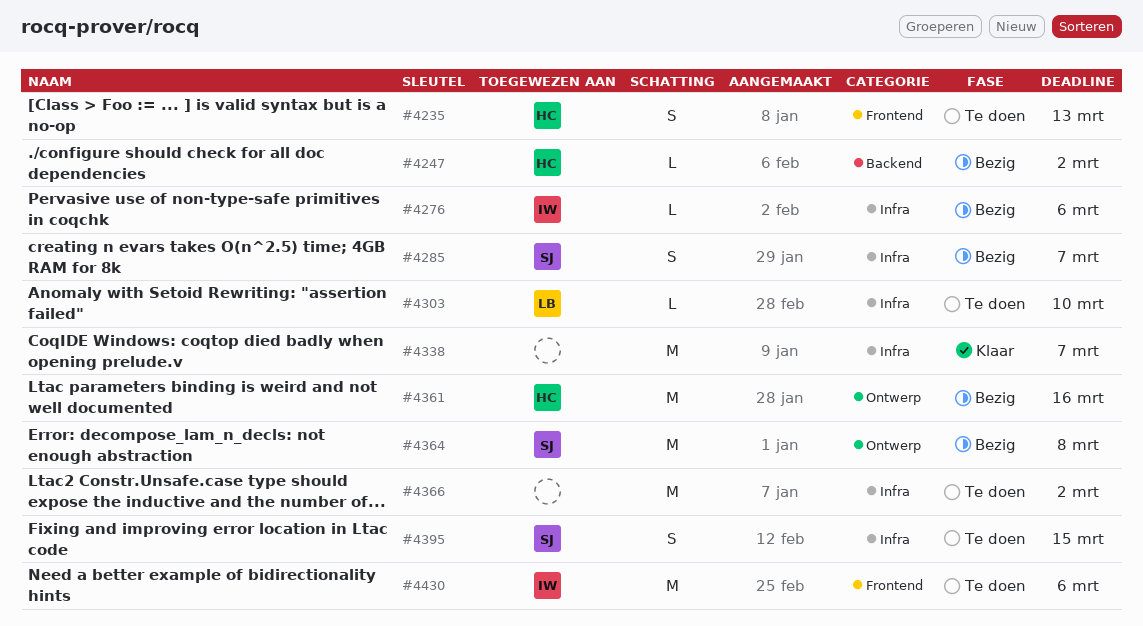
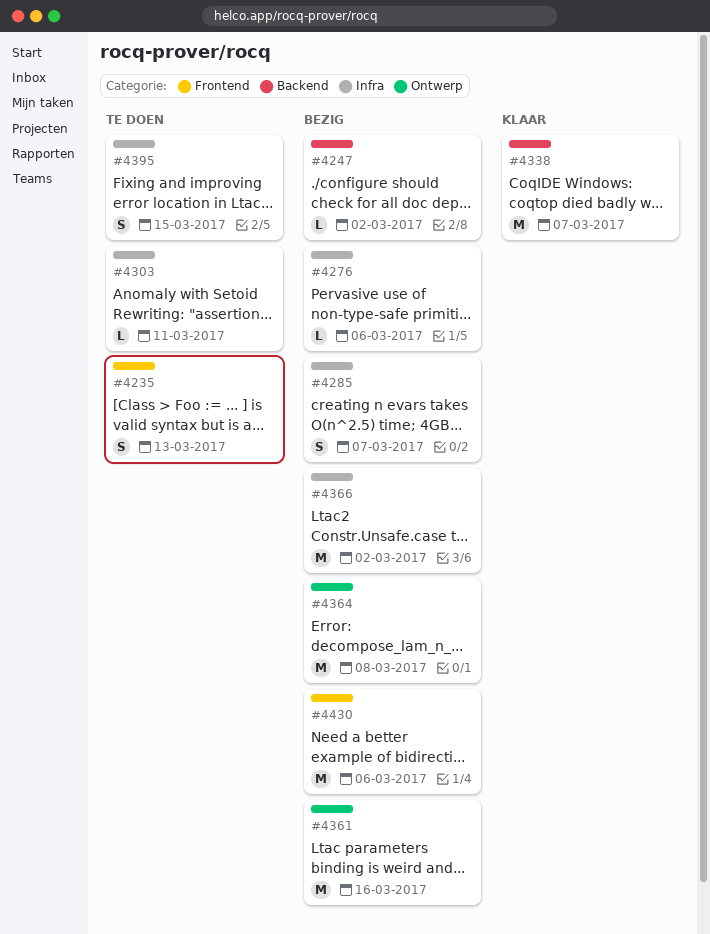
#4303, due: Mar 10 -> Mar 11
#4338, label: Infra -> Backend
#4366, status: Te doen -> Bezig
#4430, status: Te doen -> Bezig

